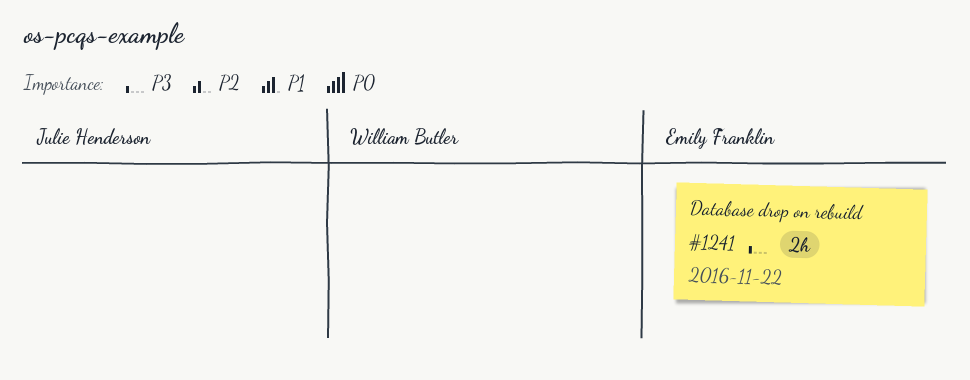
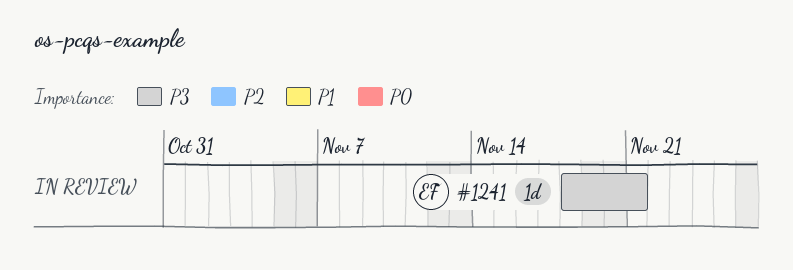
#1241, estimate: 2h -> 1d
#1241, due: Nov 22 -> Nov 21

